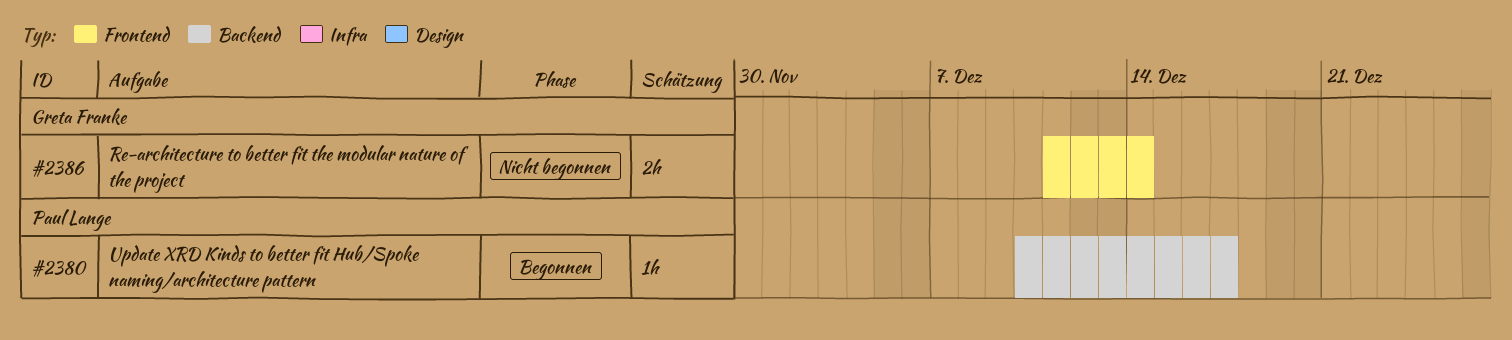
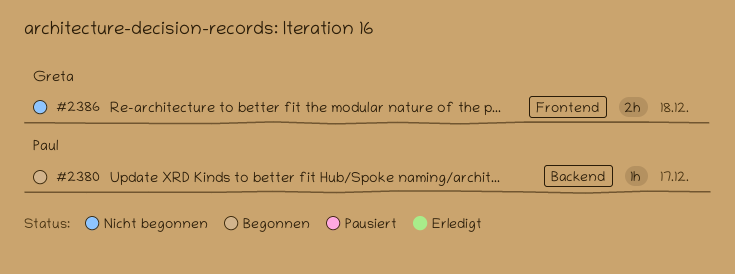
#2386, due: Dec 14 -> Dec 18

